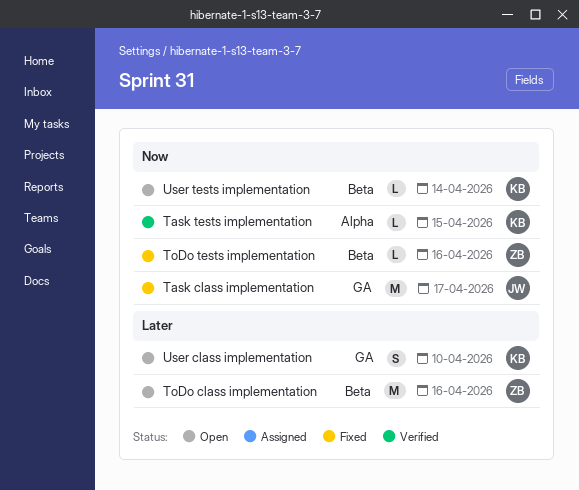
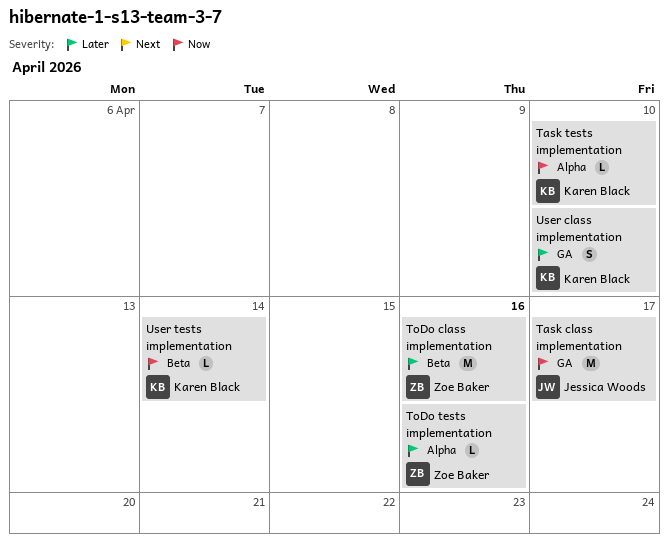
Task tests implementation, due: Apr 15 -> Apr 10
ToDo tests implementation, priority: Now -> Later
ToDo tests implementation, label: Beta -> Alpha

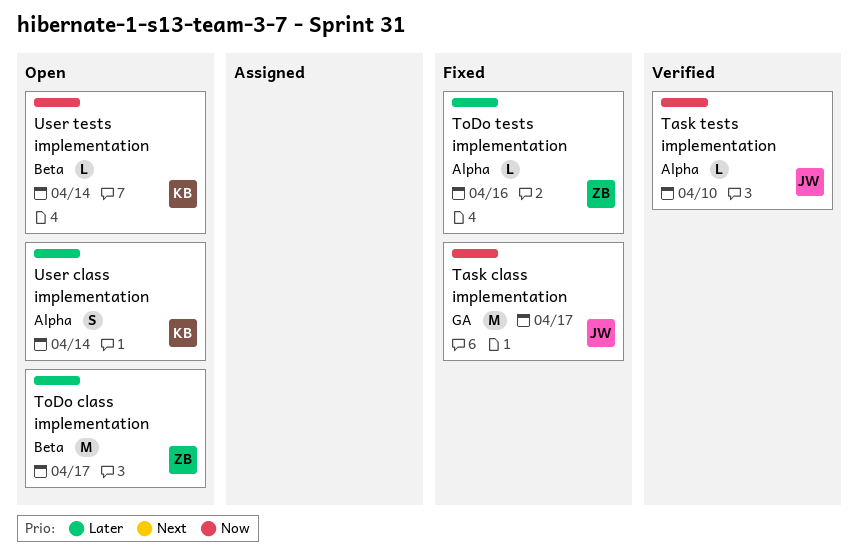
Task tests implementation, owner: Karen Black -> Jessica Woods
ToDo class implementation, due: Apr 16 -> Apr 17
User class implementation, label: GA -> Alpha
User class implementation, due: Apr 10 -> Apr 14

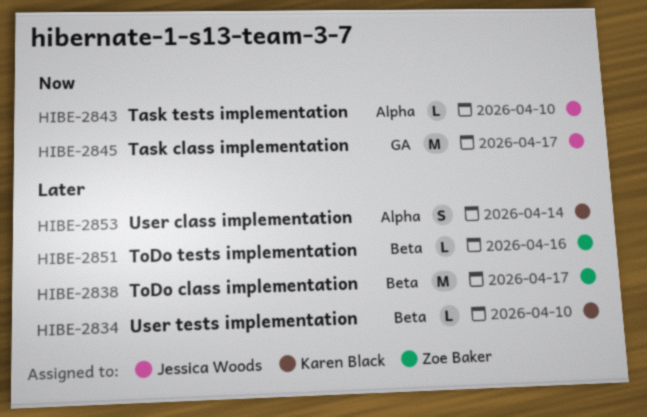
ToDo tests implementation, label: Alpha -> Beta
User tests implementation, priority: Now -> Later
User tests implementation, due: Apr 14 -> Apr 10

